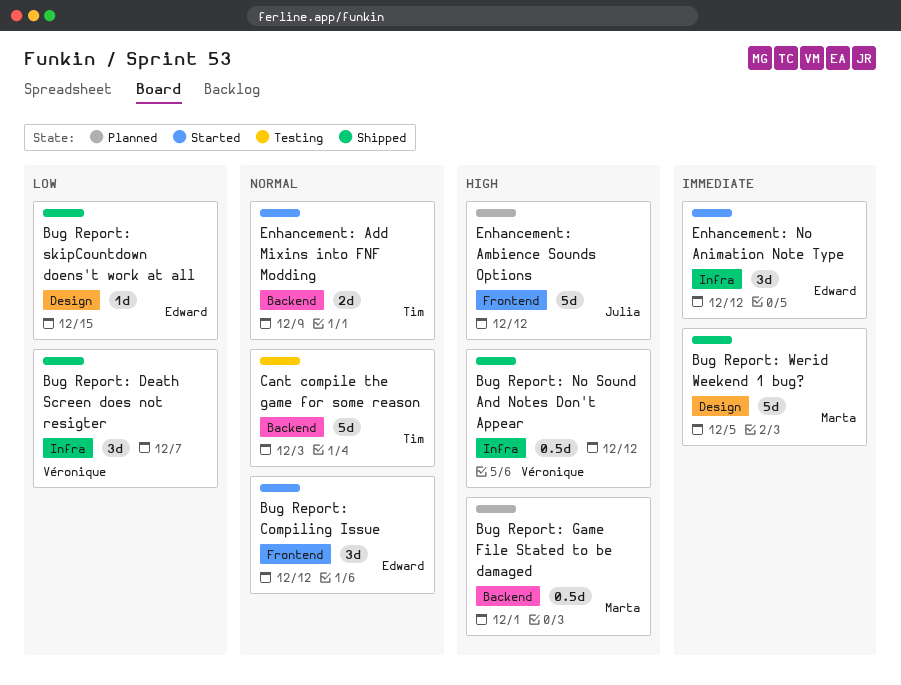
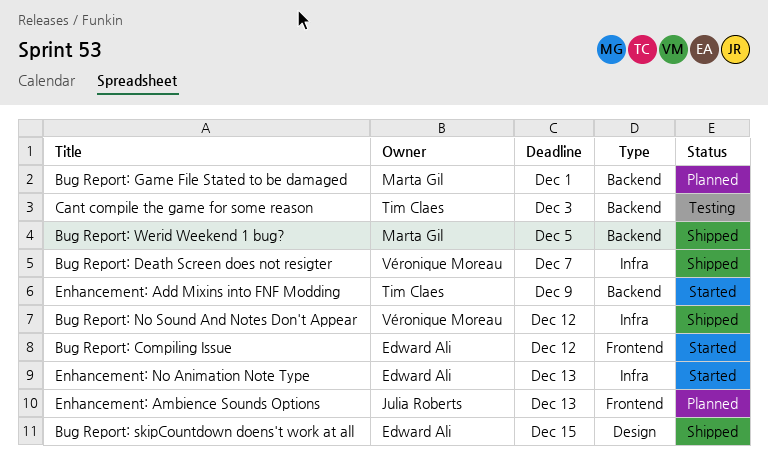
Bug Report: Werid Weekend 1 bug?, label: Design -> Backend
Enhancement: Ambience Sounds Options, due: Dec 12 -> Dec 13
Enhancement: No Animation Note Type, due: Dec 12 -> Dec 13

